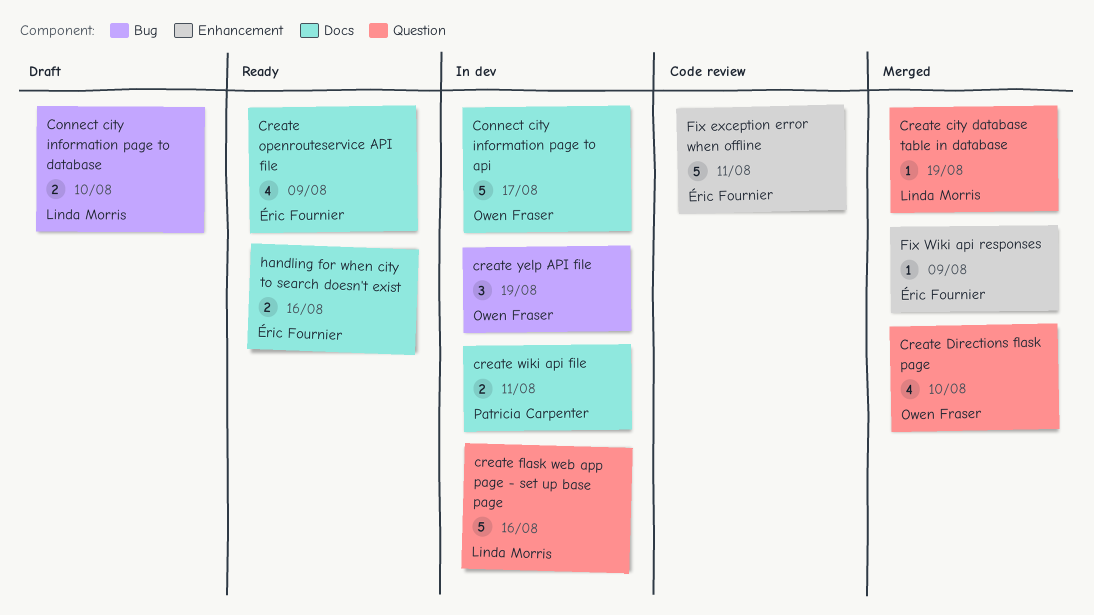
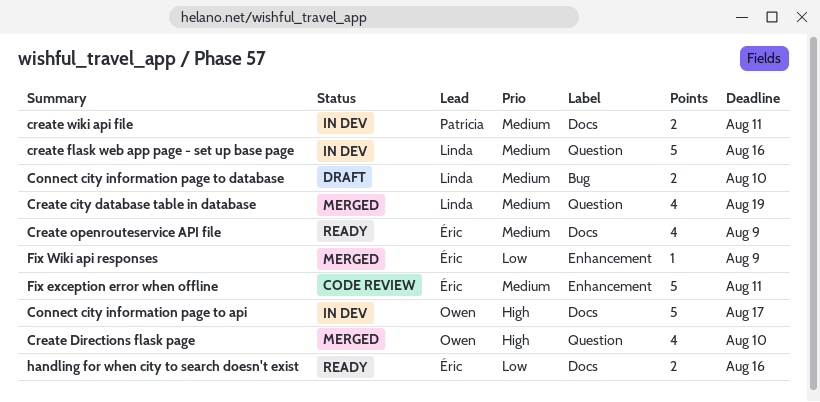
Create city database table in database, estimate: 1 -> 4
create yelp API file: present -> none

